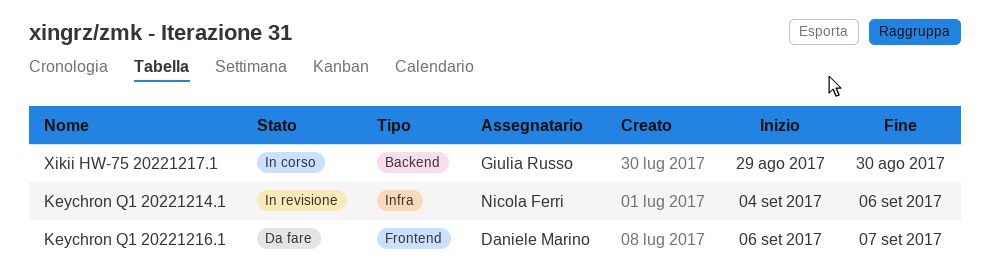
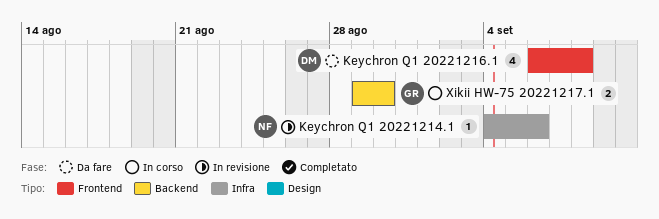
Keychron Q1 20221216.1, due: Sep 7 -> Sep 8

